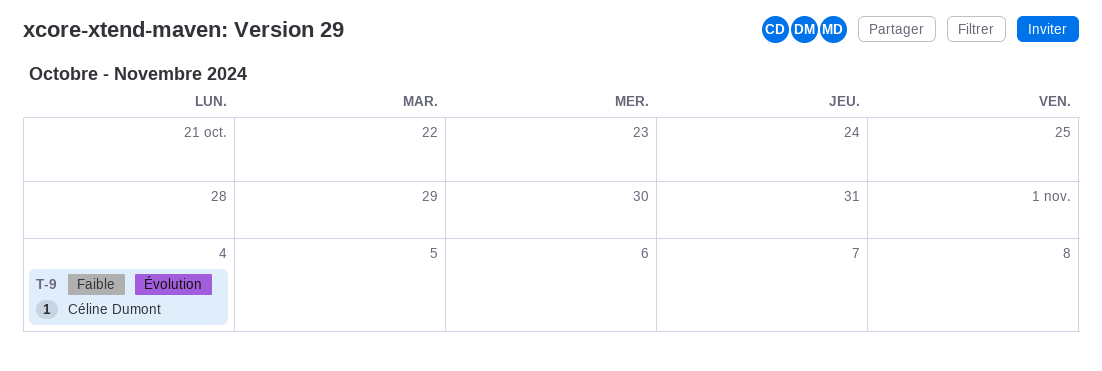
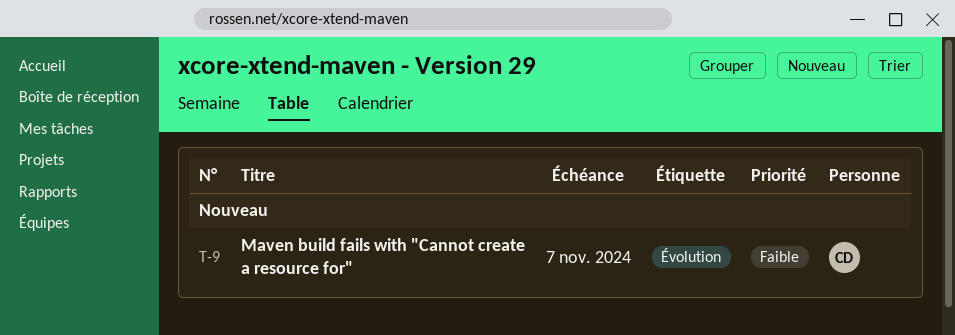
T-9, due: Nov 4 -> Nov 7

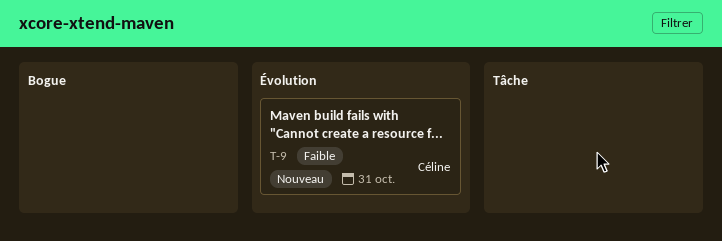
T-9, due: Nov 7 -> Oct 31

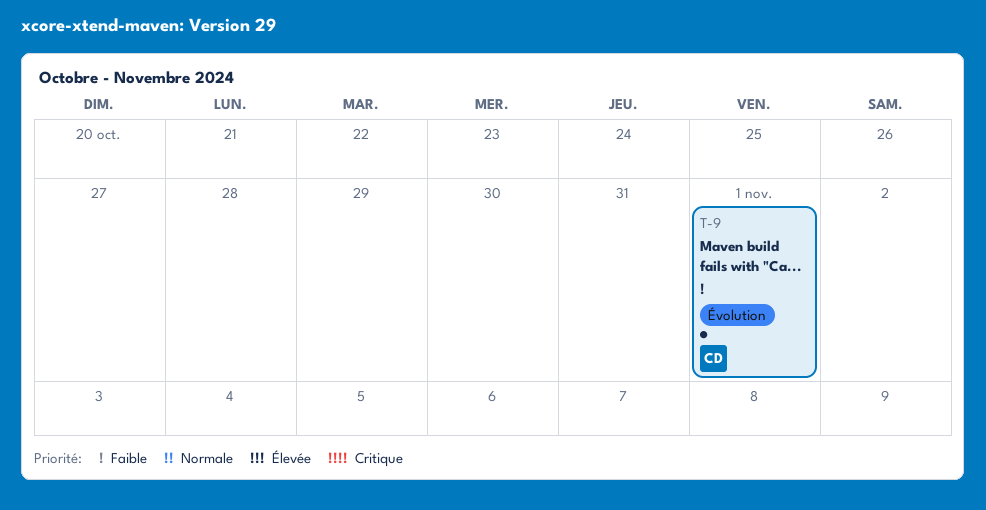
T-9, due: Oct 31 -> Nov 1

